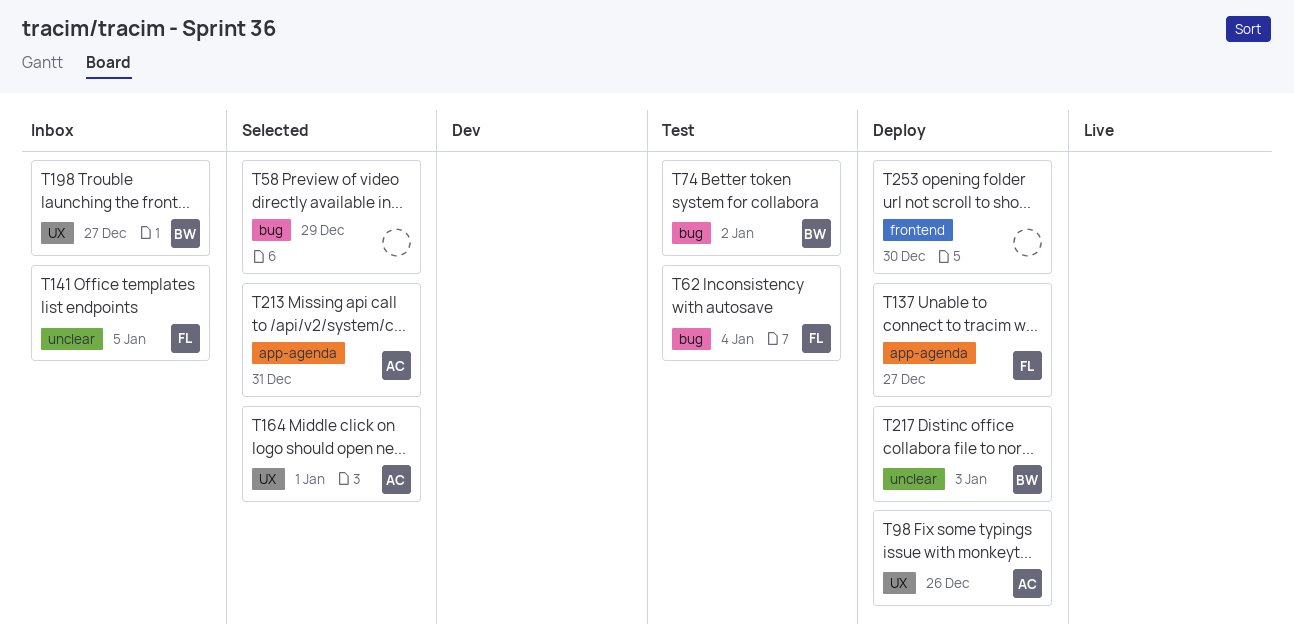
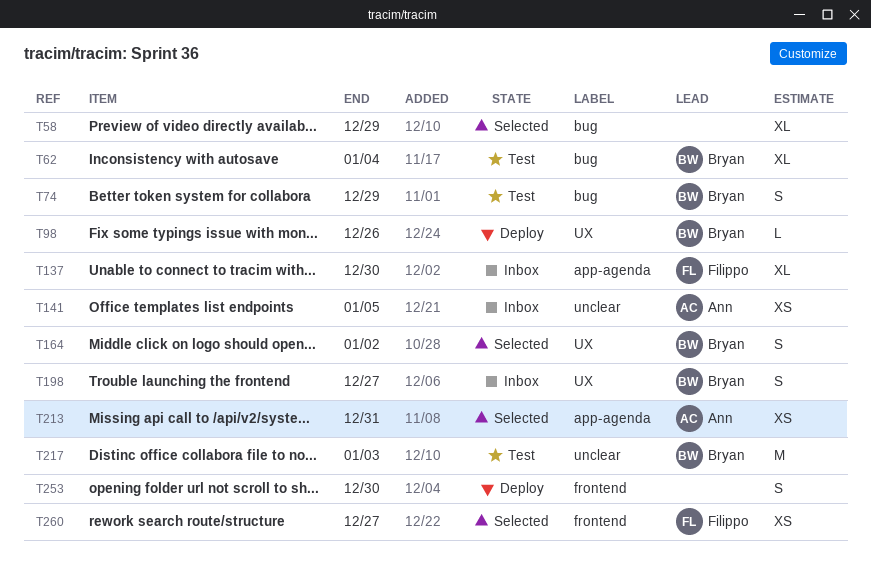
T62, owner: Filippo -> Bryan
T74, due: Jan 2 -> Dec 29
T98, owner: Ann -> Bryan
T137, status: Deploy -> Inbox
T137, due: Dec 27 -> Dec 30
T141, owner: Filippo -> Ann
T164, owner: Ann -> Bryan
T164, due: Jan 1 -> Jan 2
T217, status: Deploy -> Test
T260: none -> present

